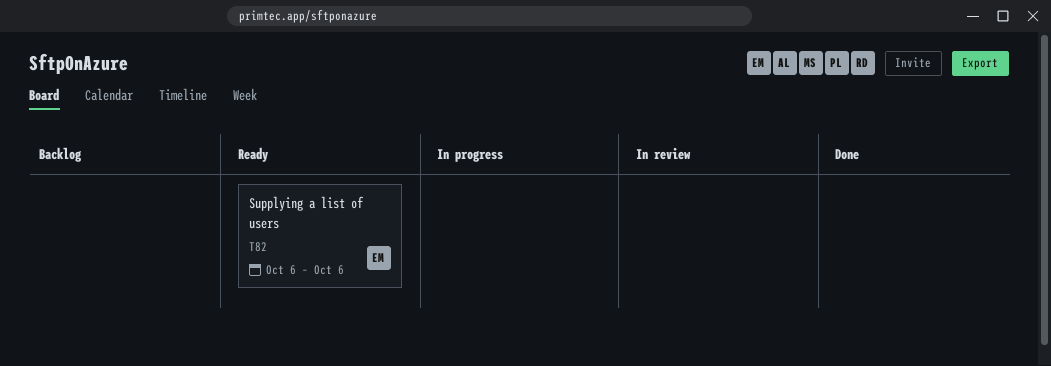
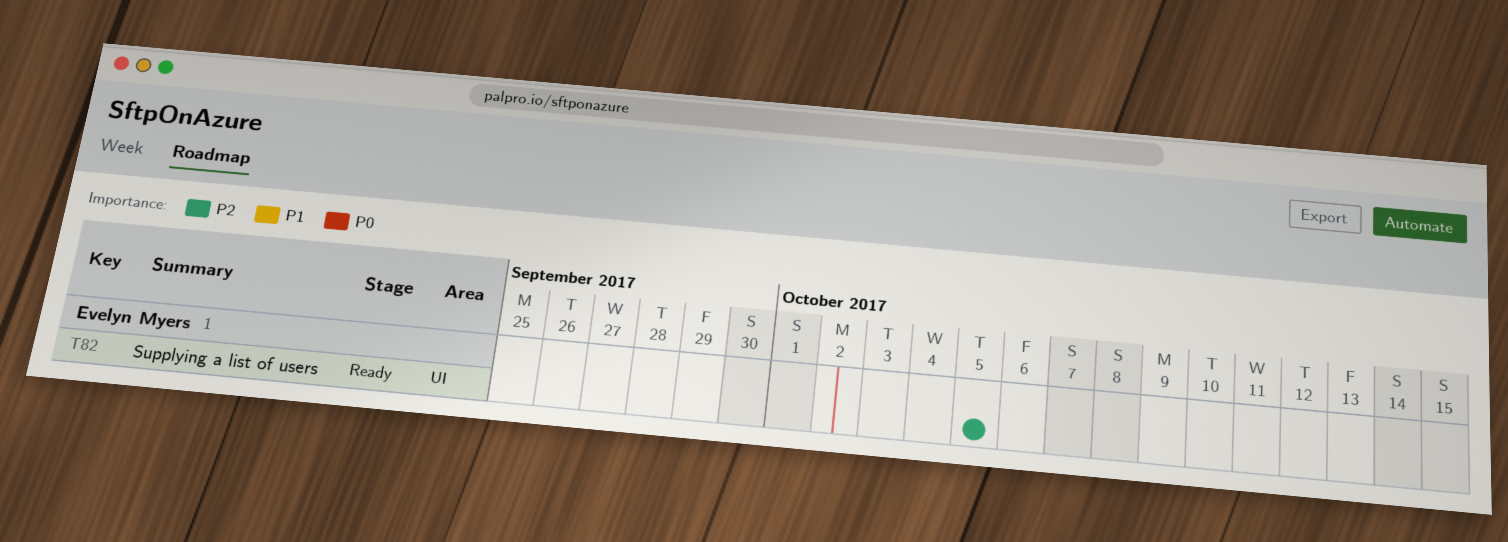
T82, start: Oct 6 -> Oct 5
T82, due: Oct 6 -> Oct 5

